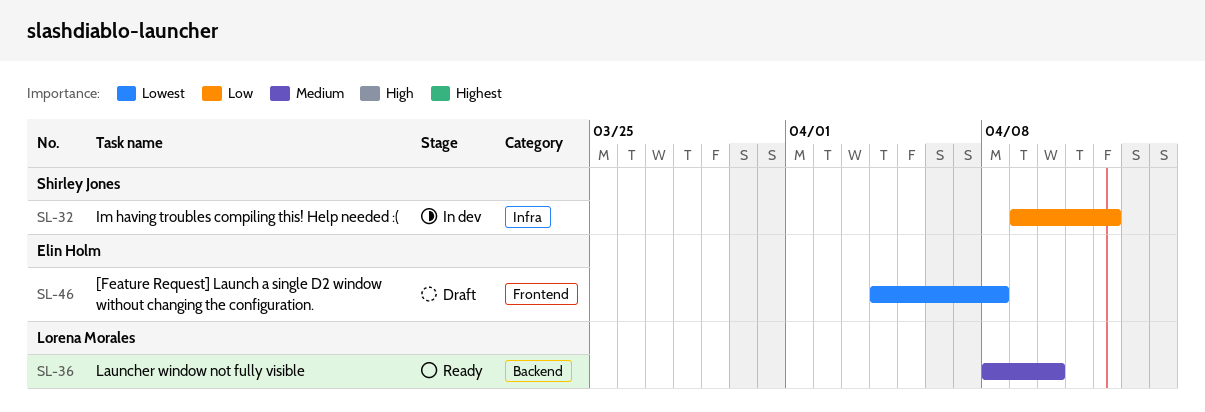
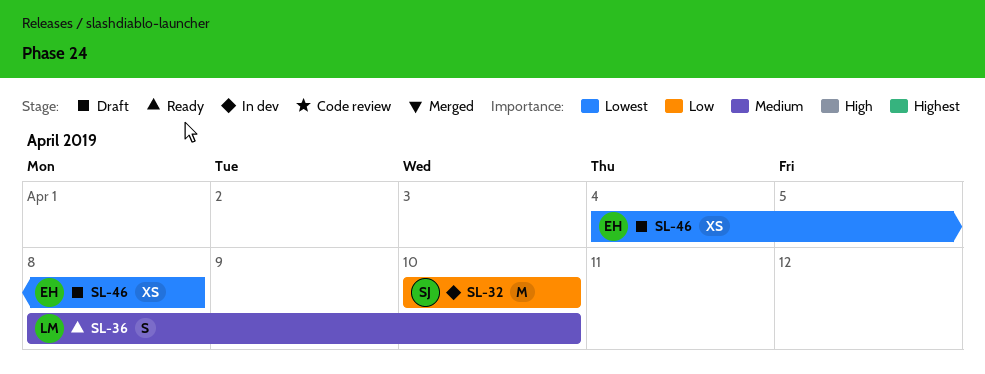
SL-32, start: Apr 9 -> Apr 10
SL-32, due: Apr 12 -> Apr 10

